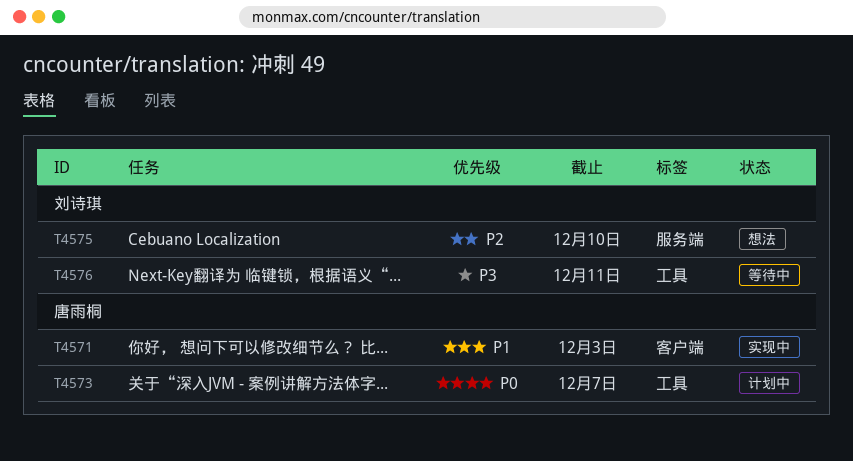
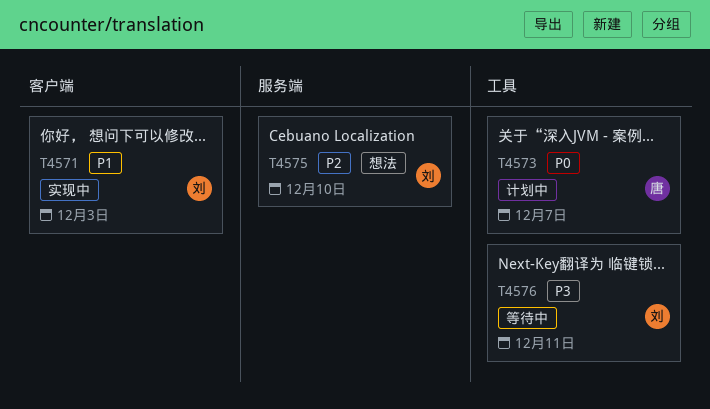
T4571, owner: 唐雨桐 -> 刘诗琪

